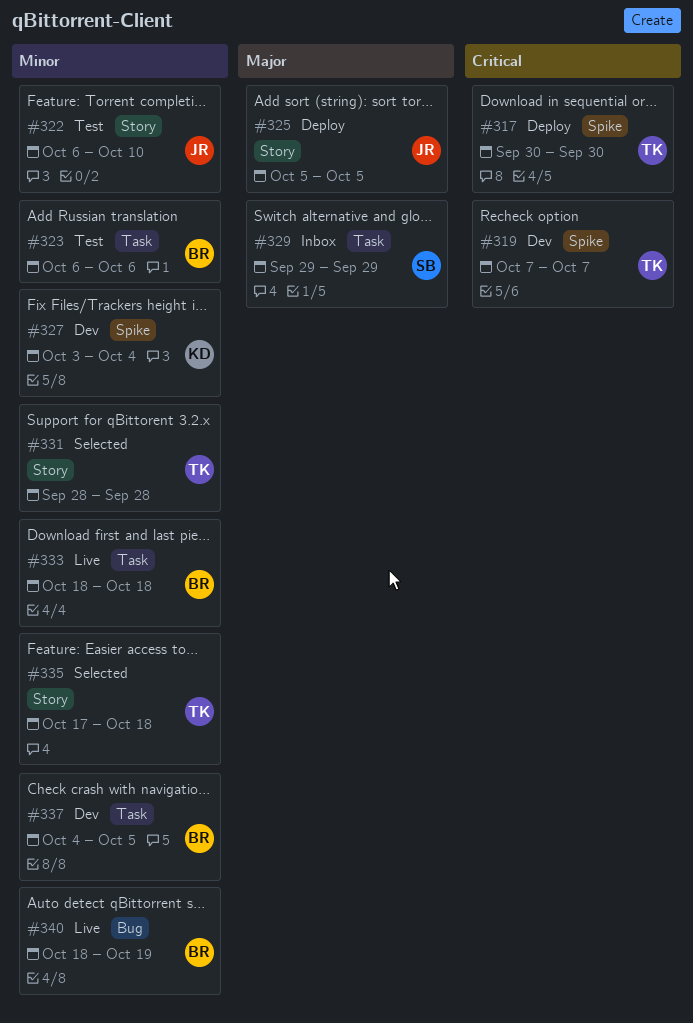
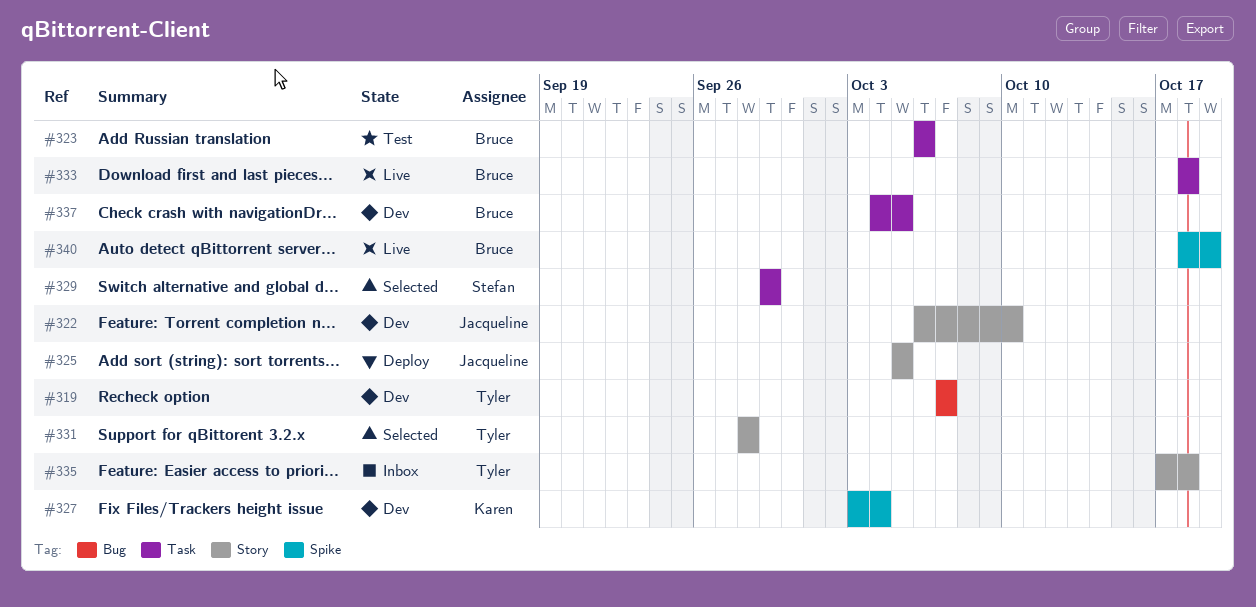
#317: present -> none
#319, label: Spike -> Bug
#322, status: Test -> Dev
#329, status: Inbox -> Selected
#335, status: Selected -> Inbox
#340, label: Bug -> Spike

